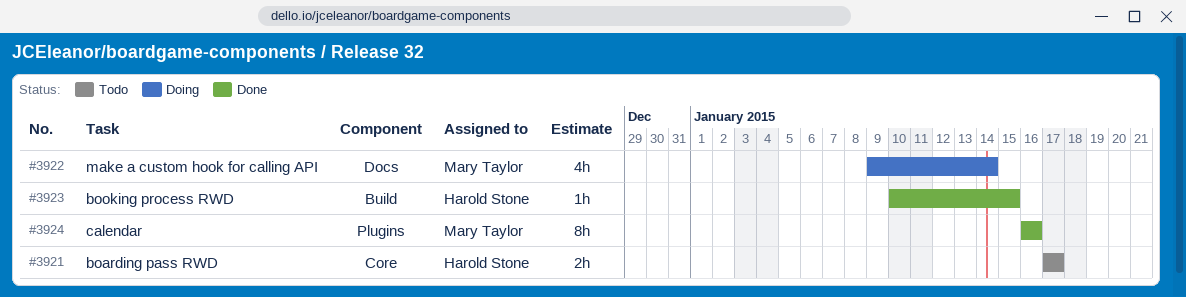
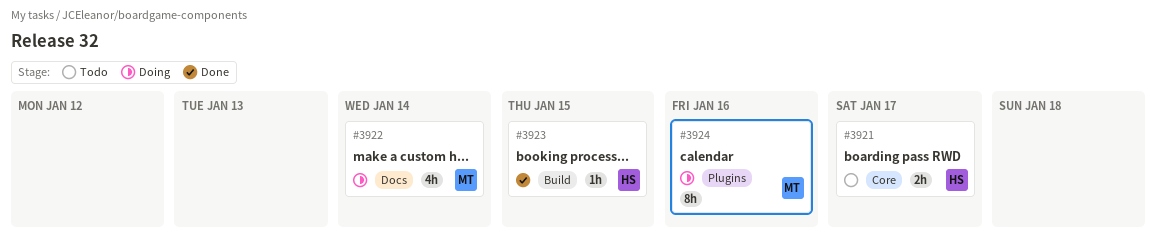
#3924, status: Done -> Doing

